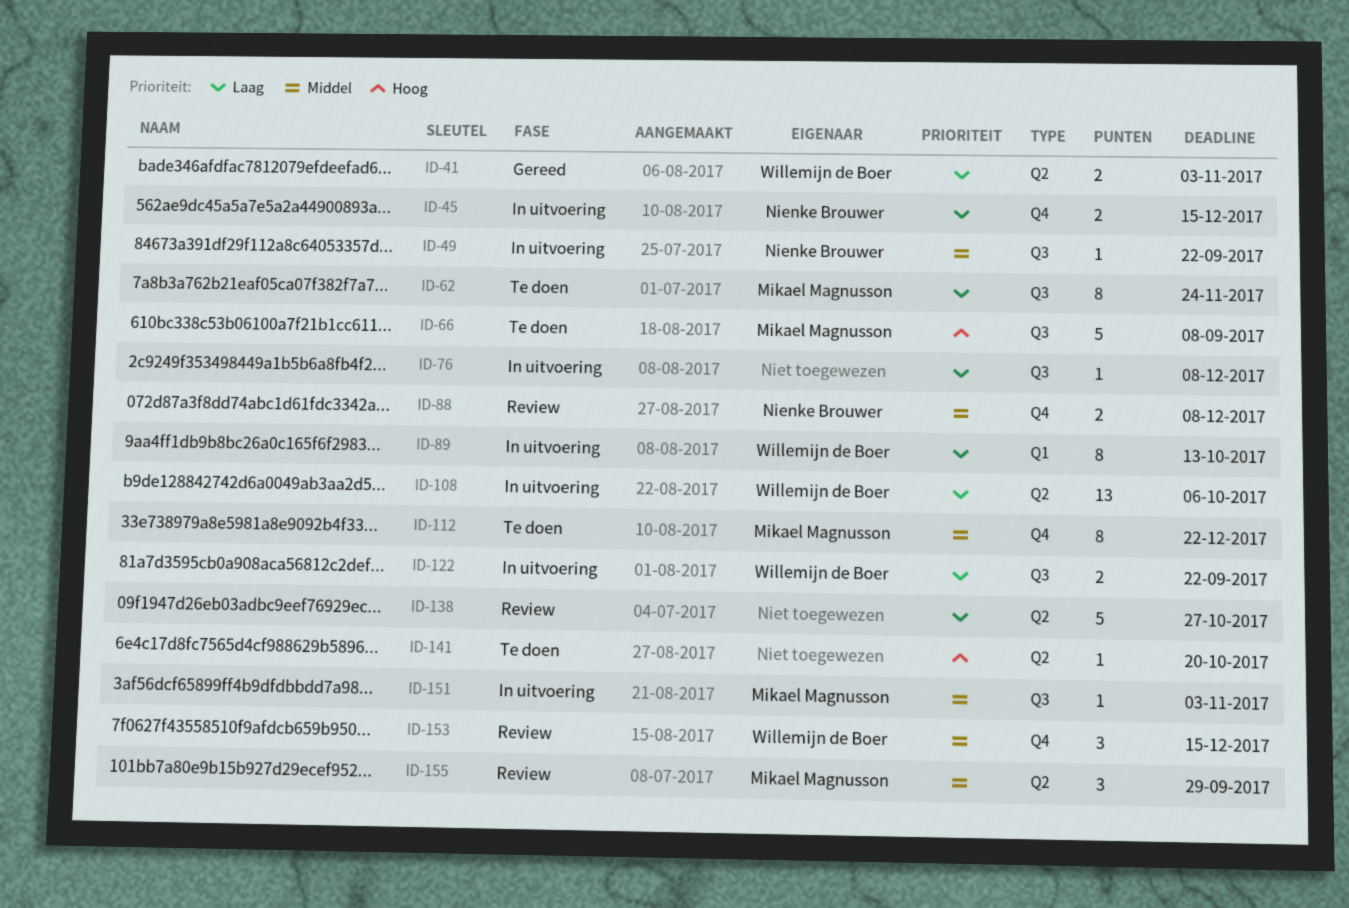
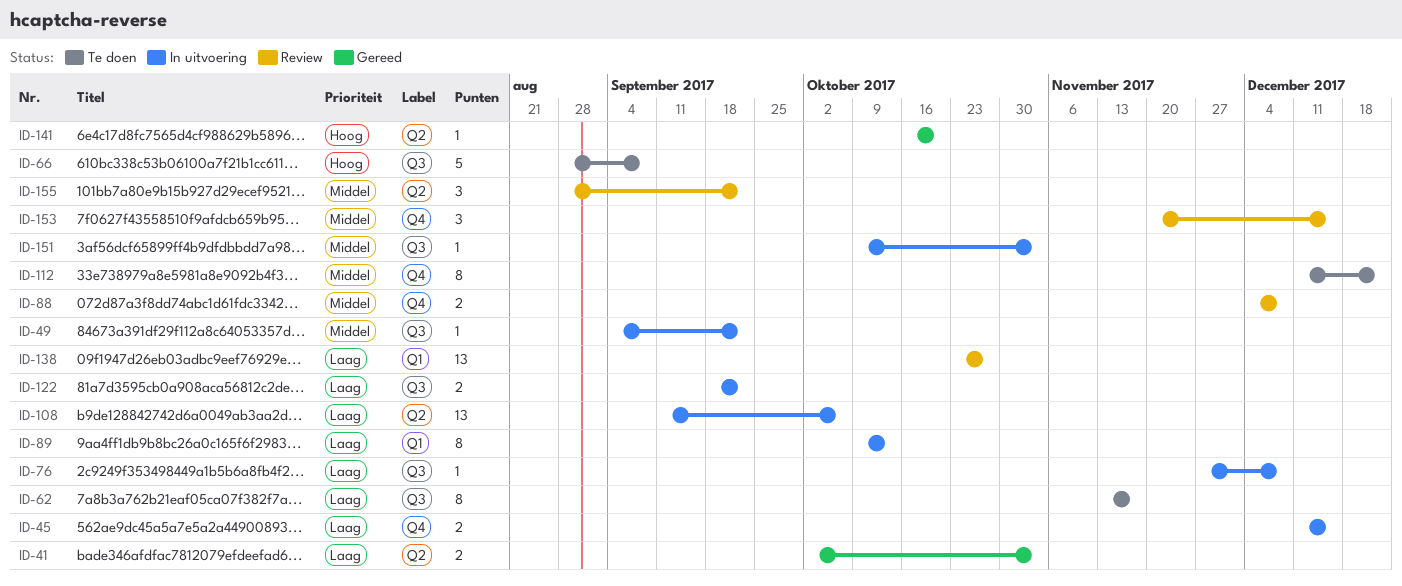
ID-62, due: Nov 24 -> Nov 17
ID-138, label: Q2 -> Q1
ID-138, estimate: 5 -> 13
ID-141, status: Te doen -> Gereed
ID-155, due: Sep 29 -> Sep 22

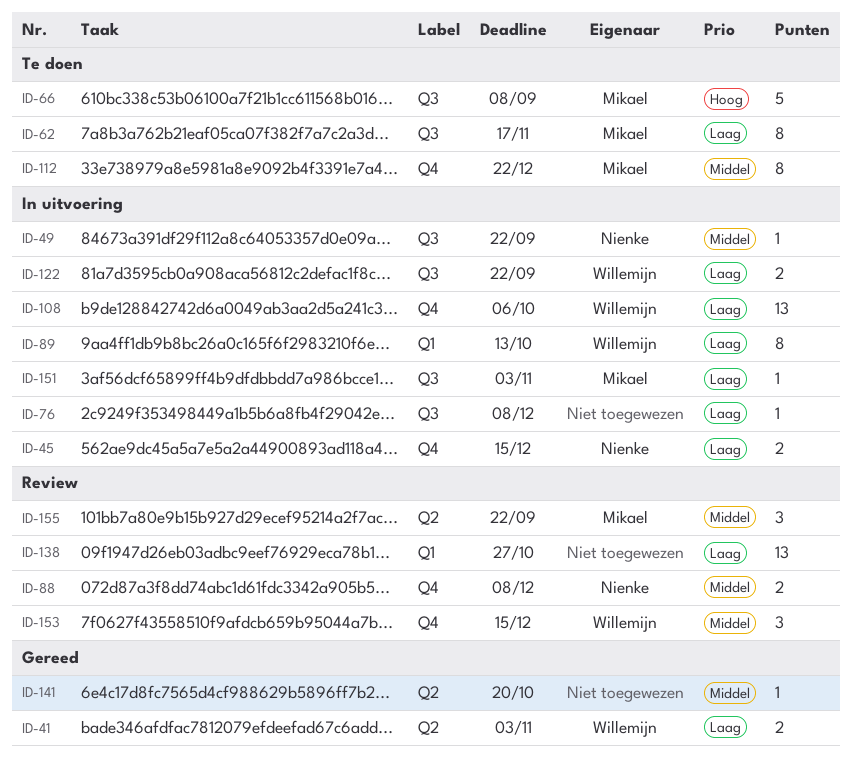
ID-108, label: Q2 -> Q4
ID-141, priority: Hoog -> Middel
ID-151, priority: Middel -> Laag

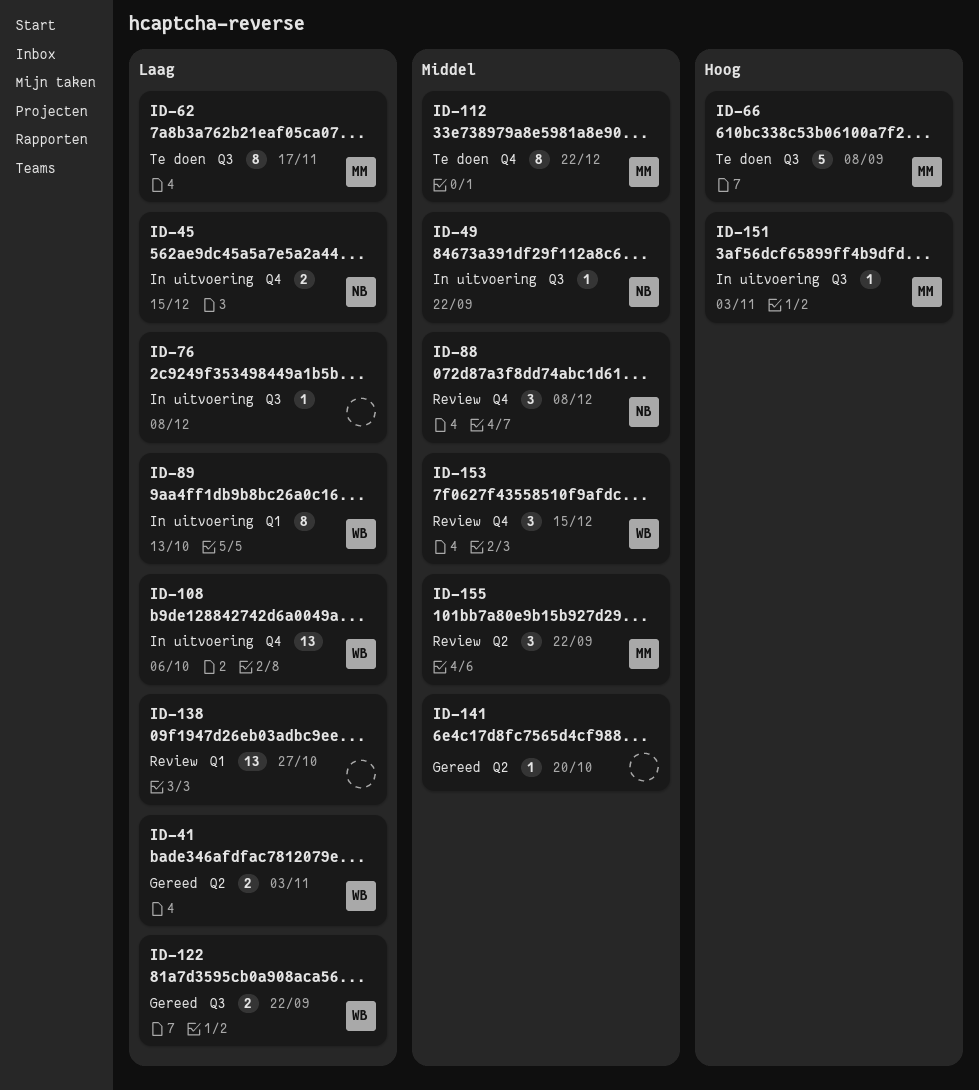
ID-88, estimate: 2 -> 3
ID-122, status: In uitvoering -> Gereed
ID-151, priority: Laag -> Hoog

